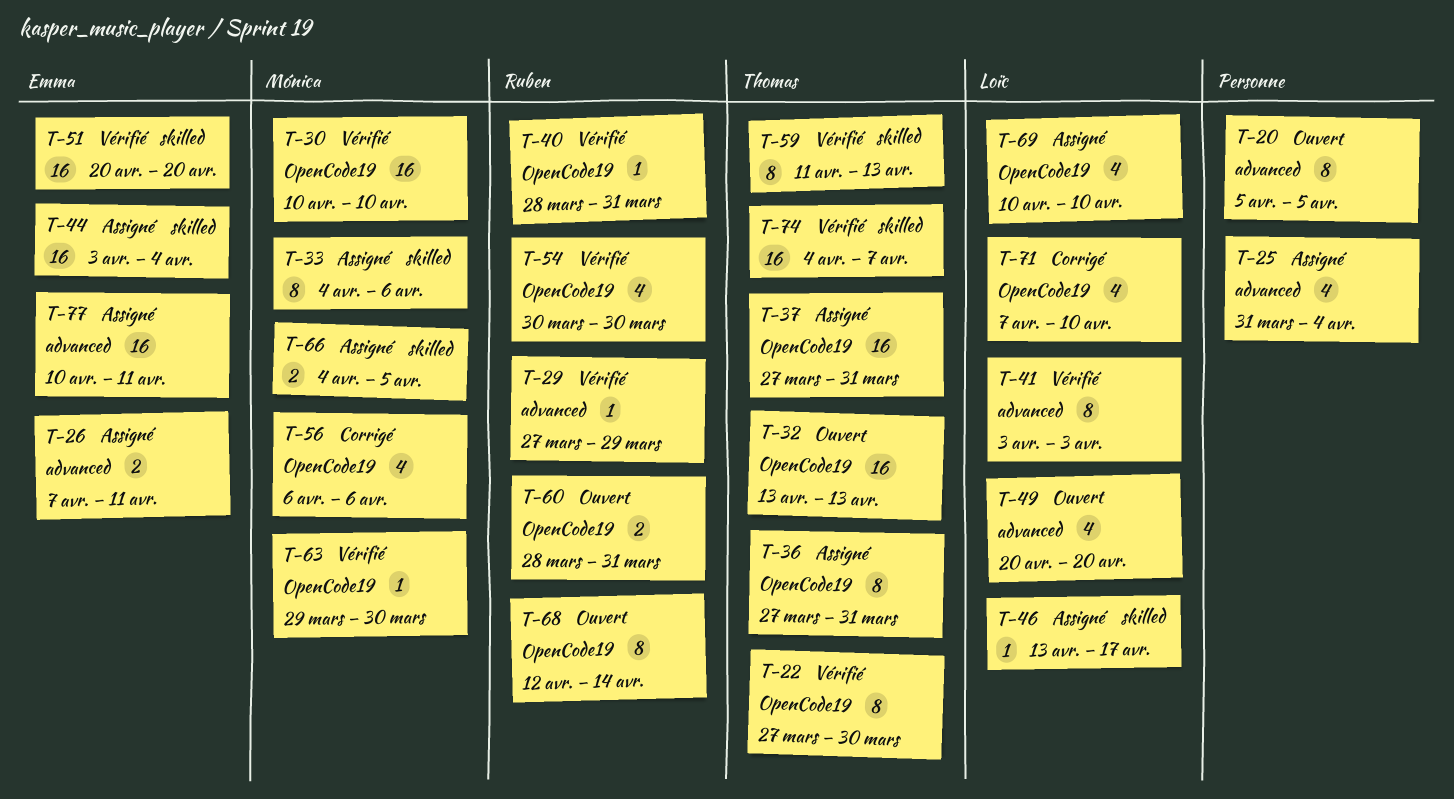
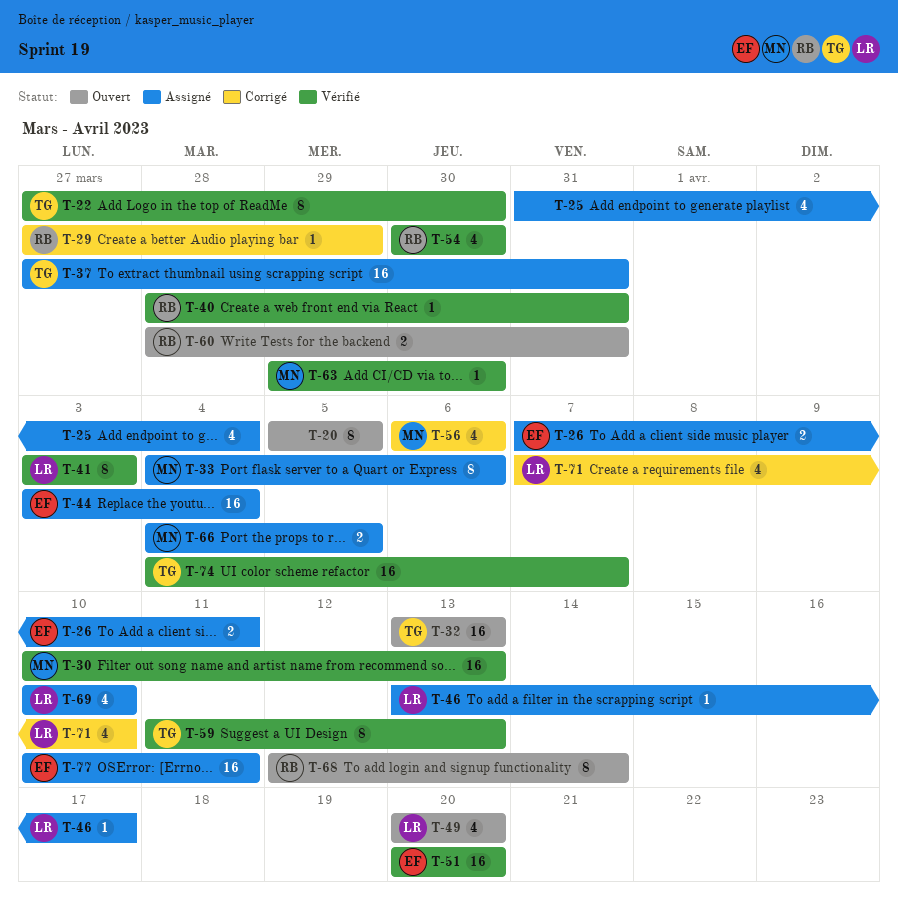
T-29, status: Vérifié -> Corrigé
T-30, due: Apr 10 -> Apr 13
T-36: present -> none

